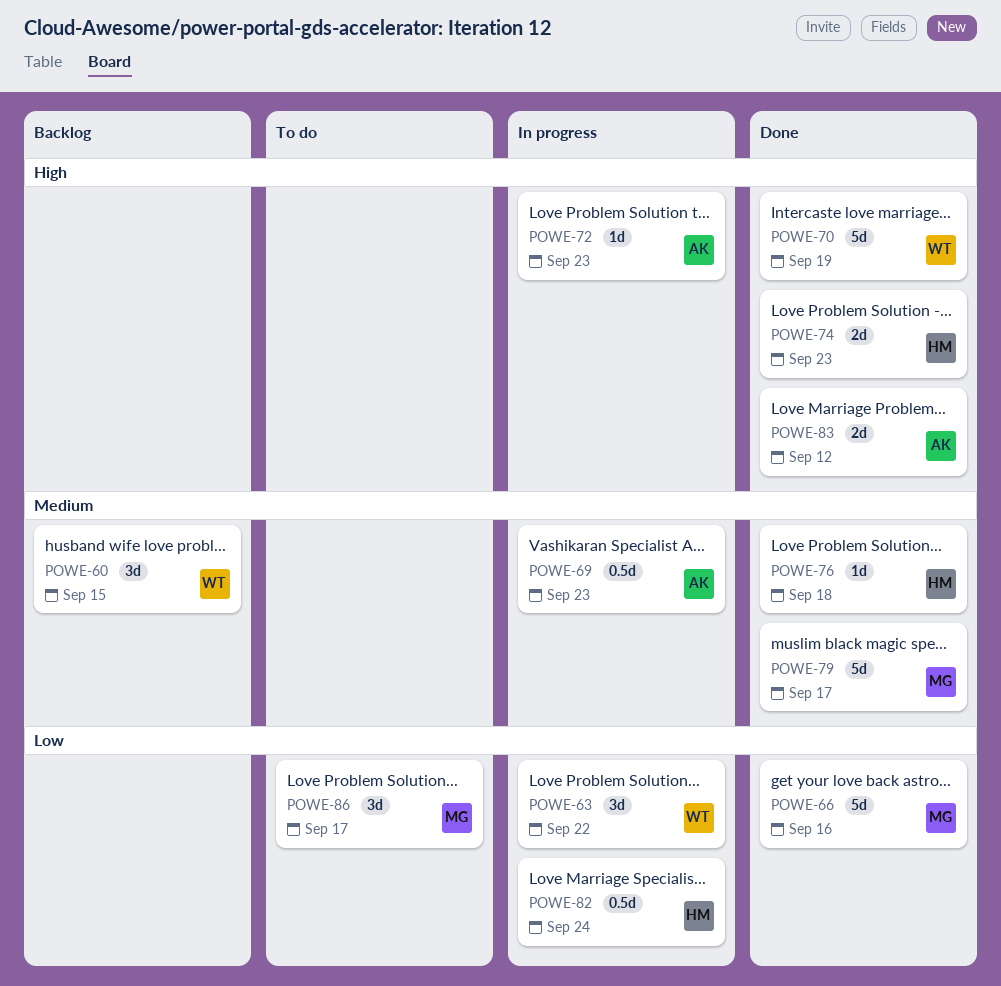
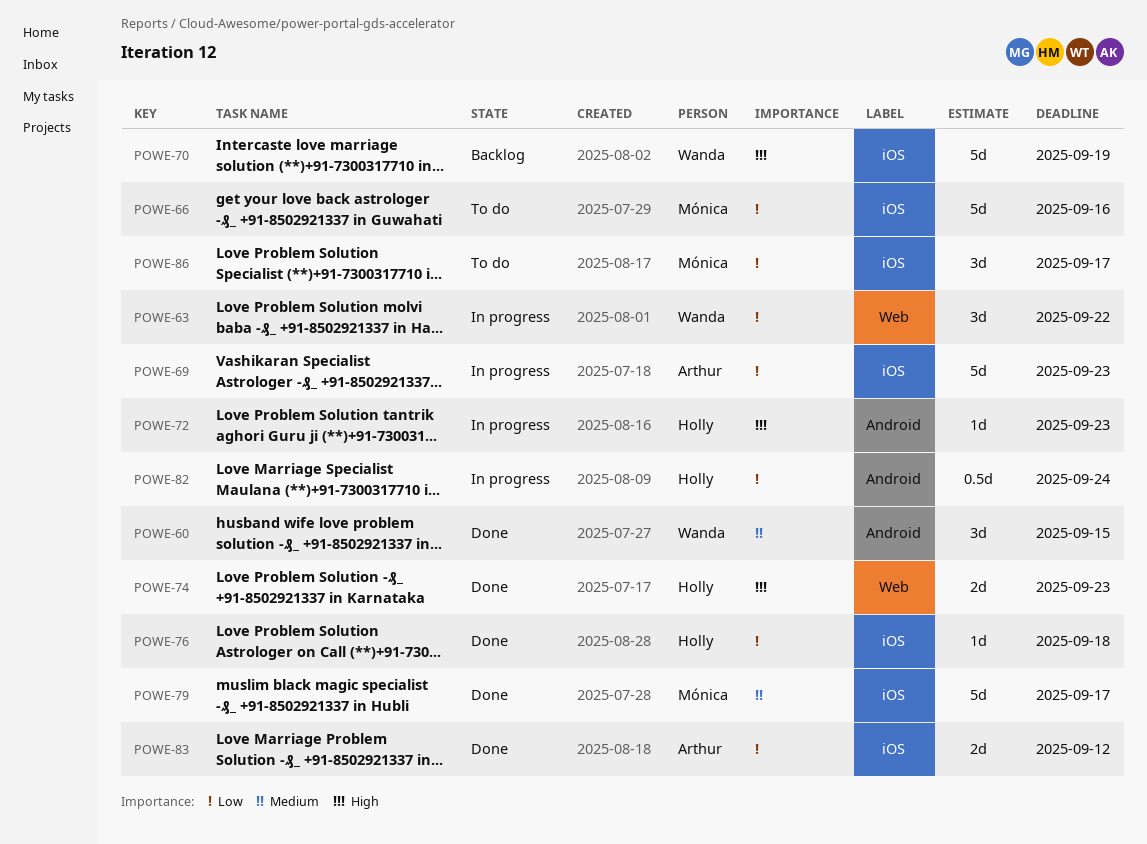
POWE-60, status: Backlog -> Done
POWE-66, status: Done -> To do
POWE-69, priority: Medium -> Low
POWE-69, estimate: 0.5d -> 5d
POWE-70, status: Done -> Backlog
POWE-72, owner: Arthur -> Holly
POWE-76, priority: Medium -> Low
POWE-83, priority: High -> Low

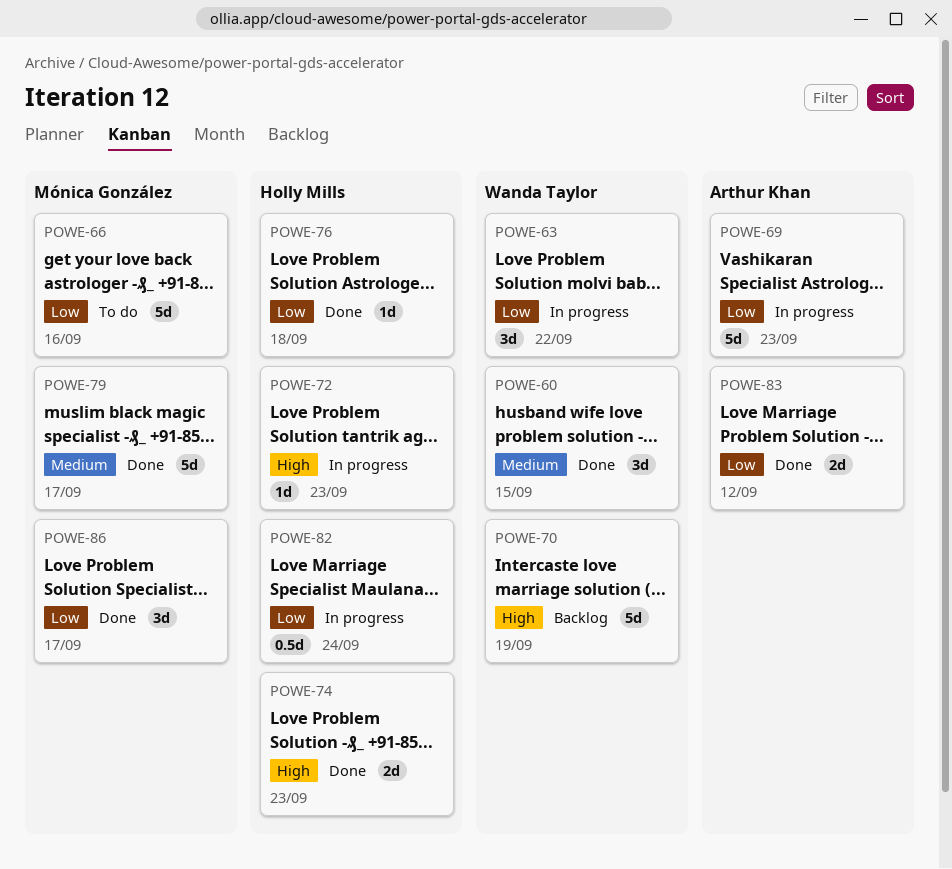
POWE-86, status: To do -> Done

